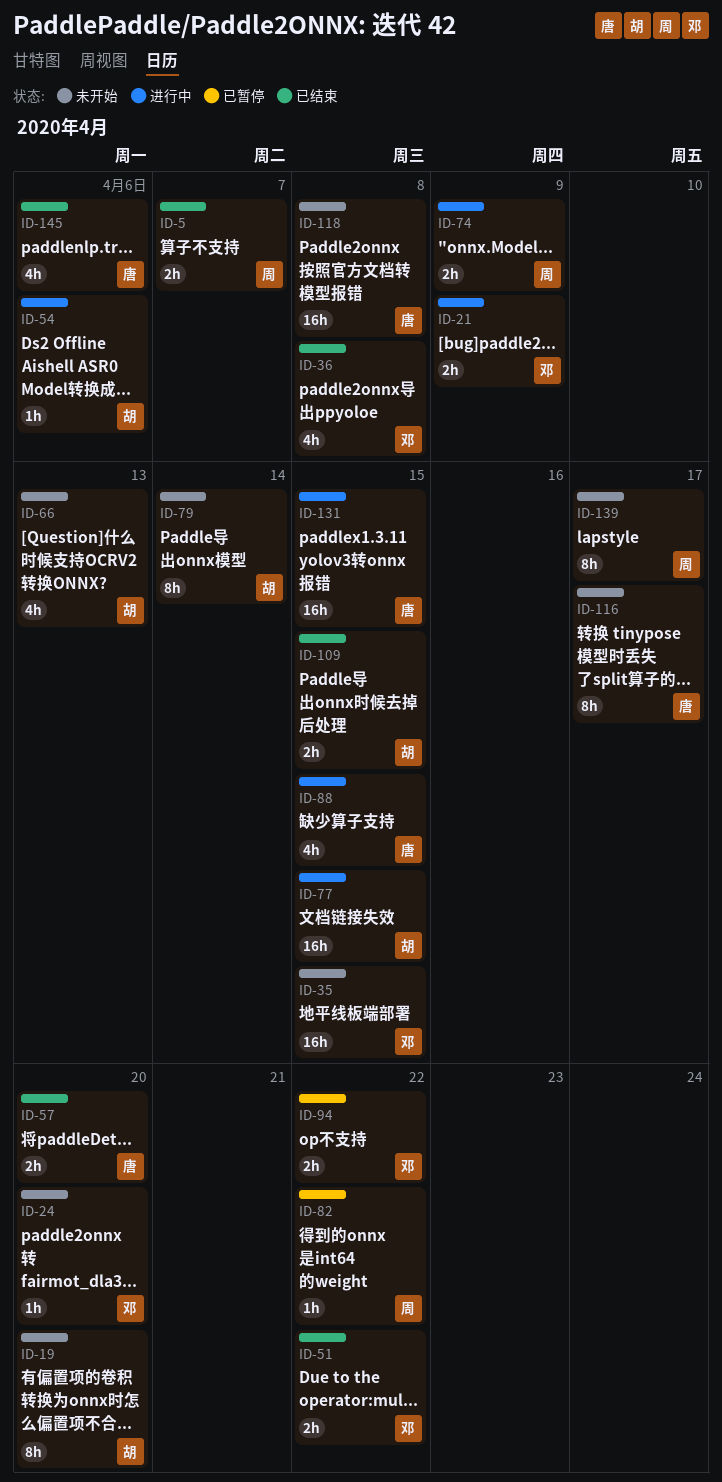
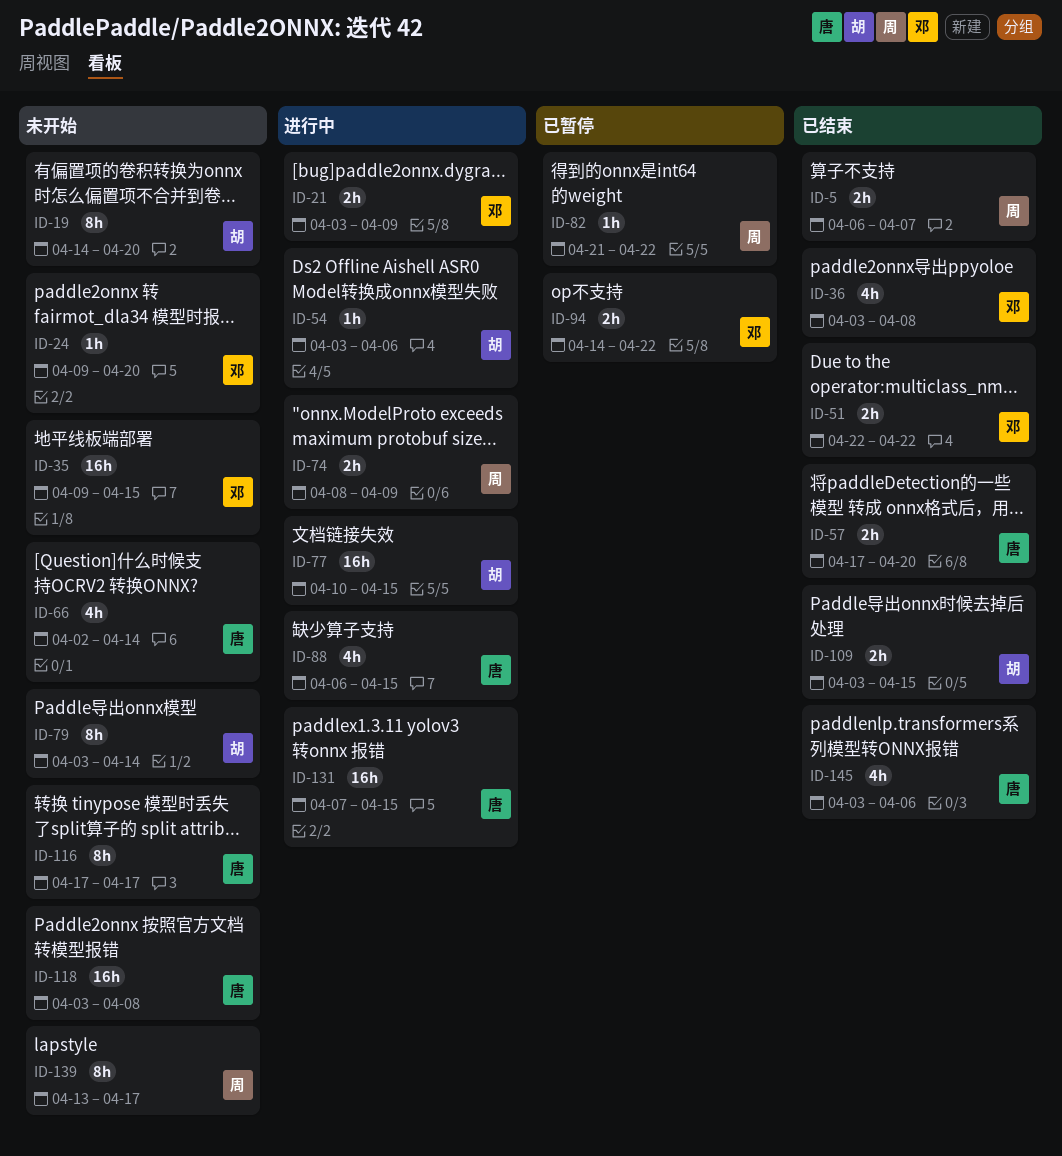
ID-66, owner: 胡 -> 唐
ID-66, due: Apr 13 -> Apr 14

